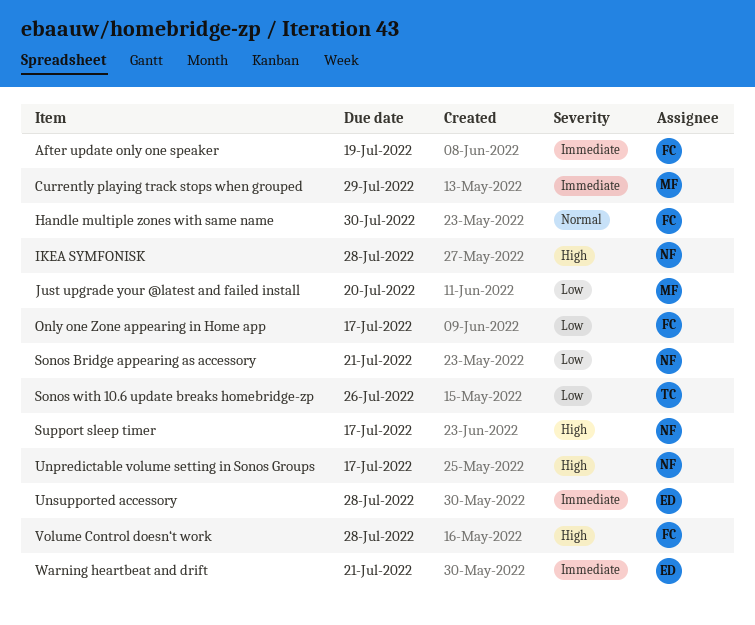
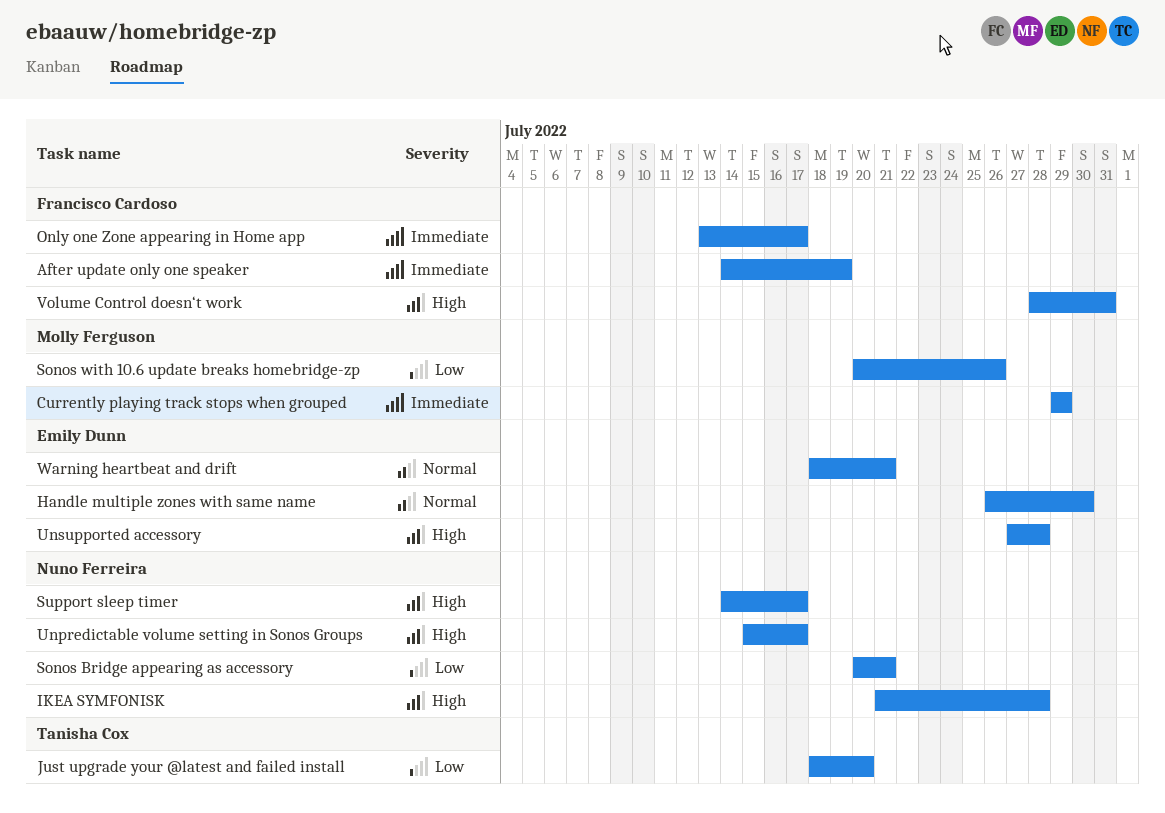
Handle multiple zones with same name, owner: Francisco Cardoso -> Emily Dunn
Just upgrade your @latest and failed install, owner: Molly Ferguson -> Tanisha Cox
Only one Zone appearing in Home app, priority: Low -> Immediate
Sonos with 10.6 update breaks homebridge-zp, owner: Tanisha Cox -> Molly Ferguson
Unsupported accessory, priority: Immediate -> High
Volume Control doesn‘t work, due: Jul 28 -> Jul 31
Warning heartbeat and drift, priority: Immediate -> Normal

